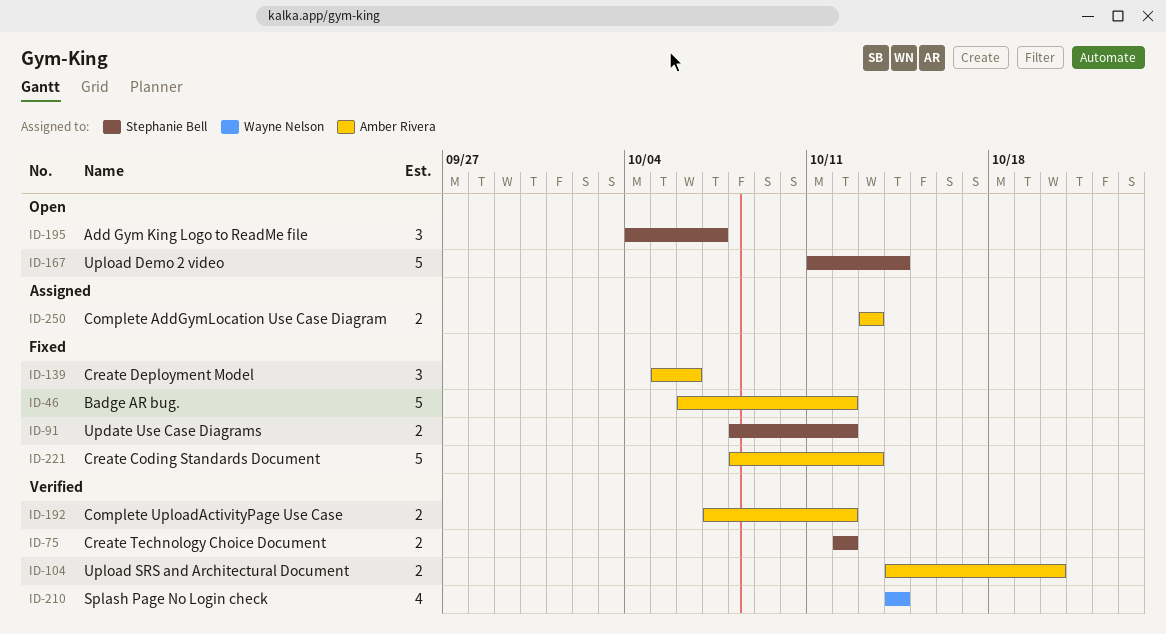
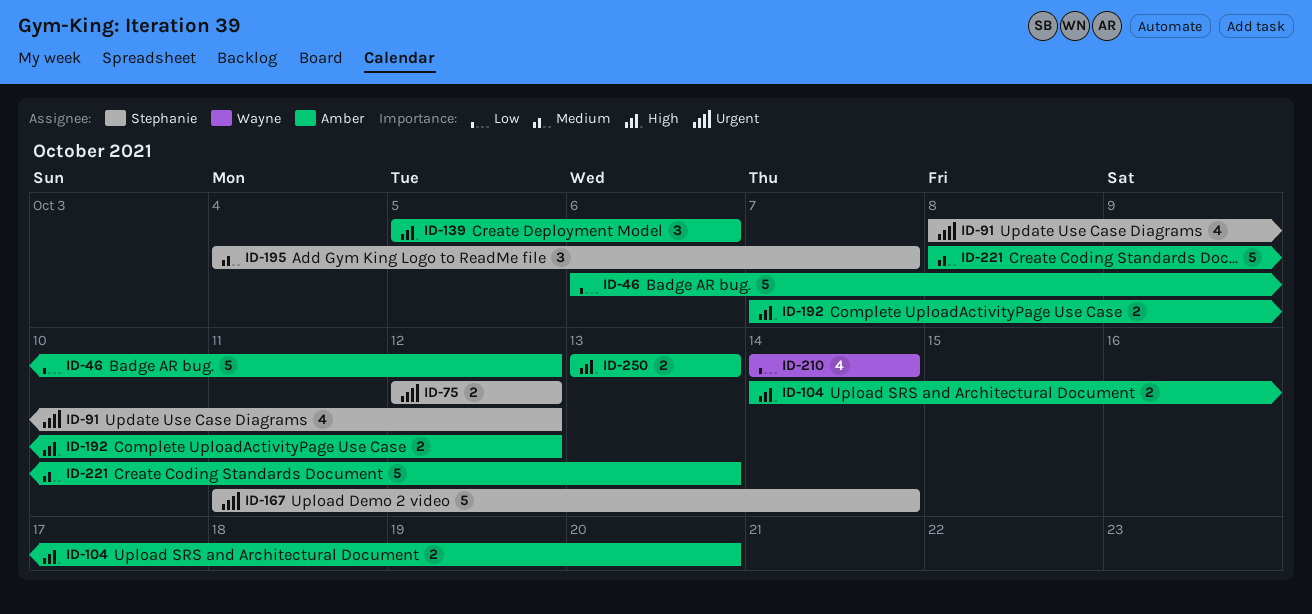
ID-91, estimate: 2 -> 4

